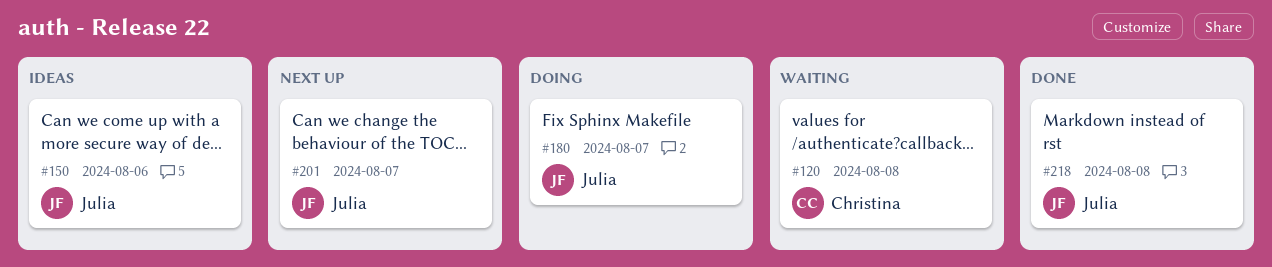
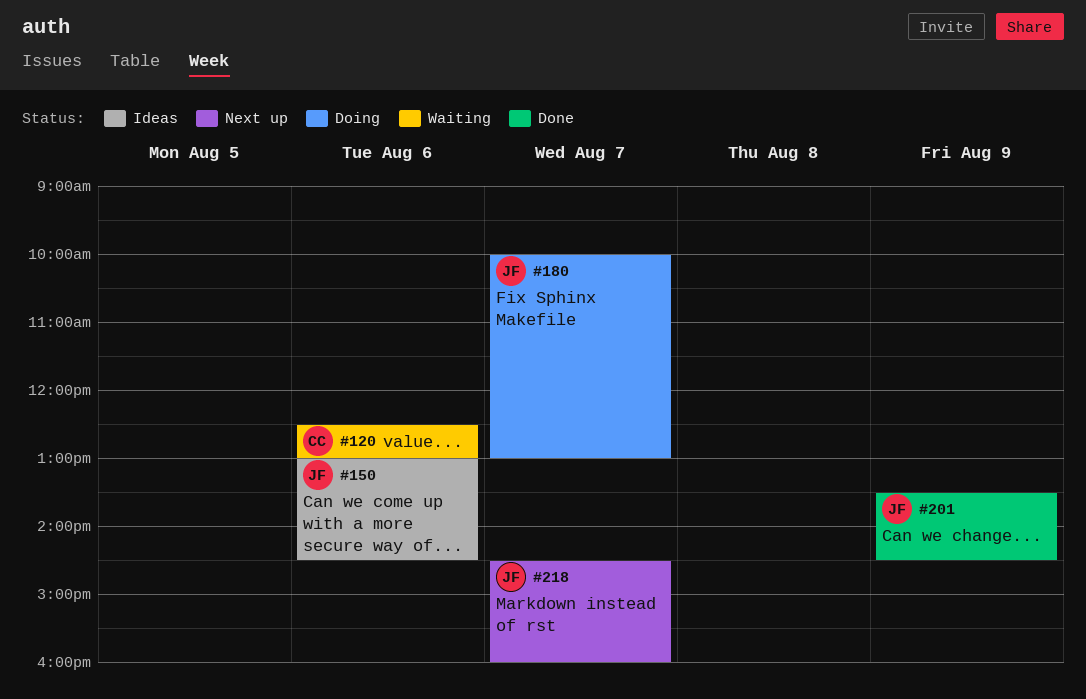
#120, day: Aug 8 -> Aug 6
#201, status: Next up -> Done
#201, day: Aug 7 -> Aug 9
#218, status: Done -> Next up
#218, day: Aug 8 -> Aug 7

